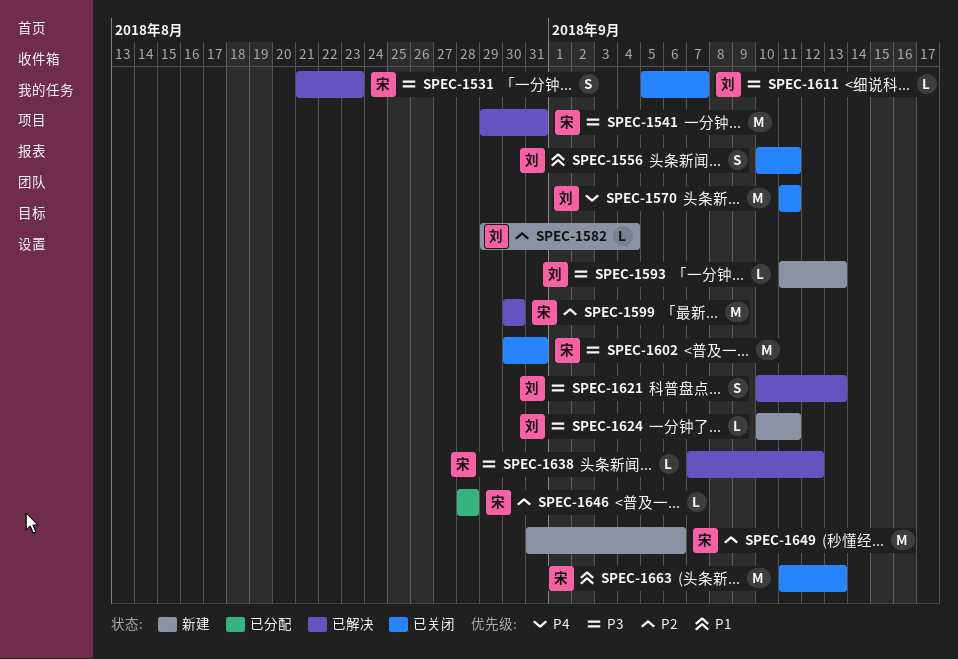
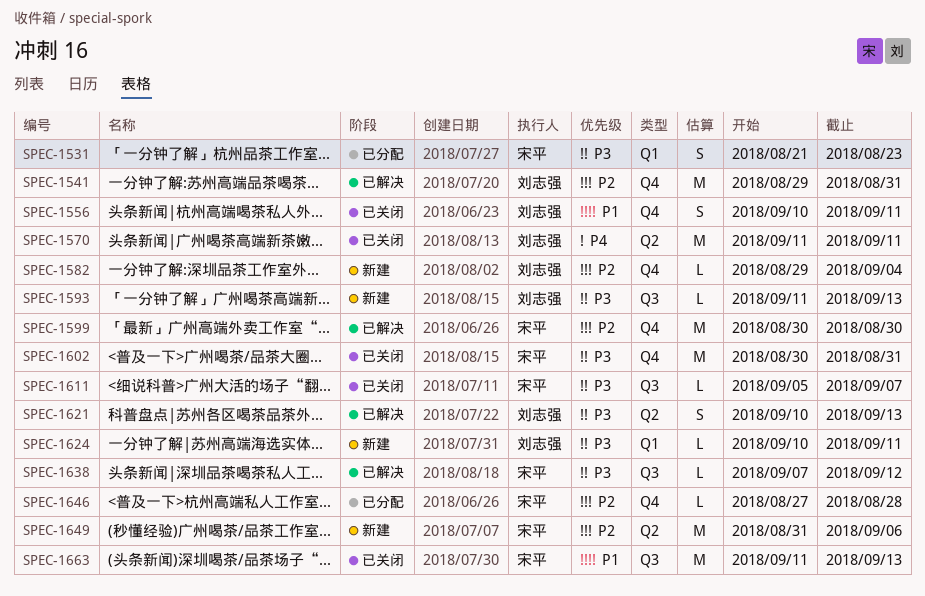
SPEC-1531, status: 已解决 -> 已分配
SPEC-1541, owner: 宋平 -> 刘志强
SPEC-1541, priority: P3 -> P2
SPEC-1611, owner: 刘志强 -> 宋平
SPEC-1646, start: Aug 28 -> Aug 27

